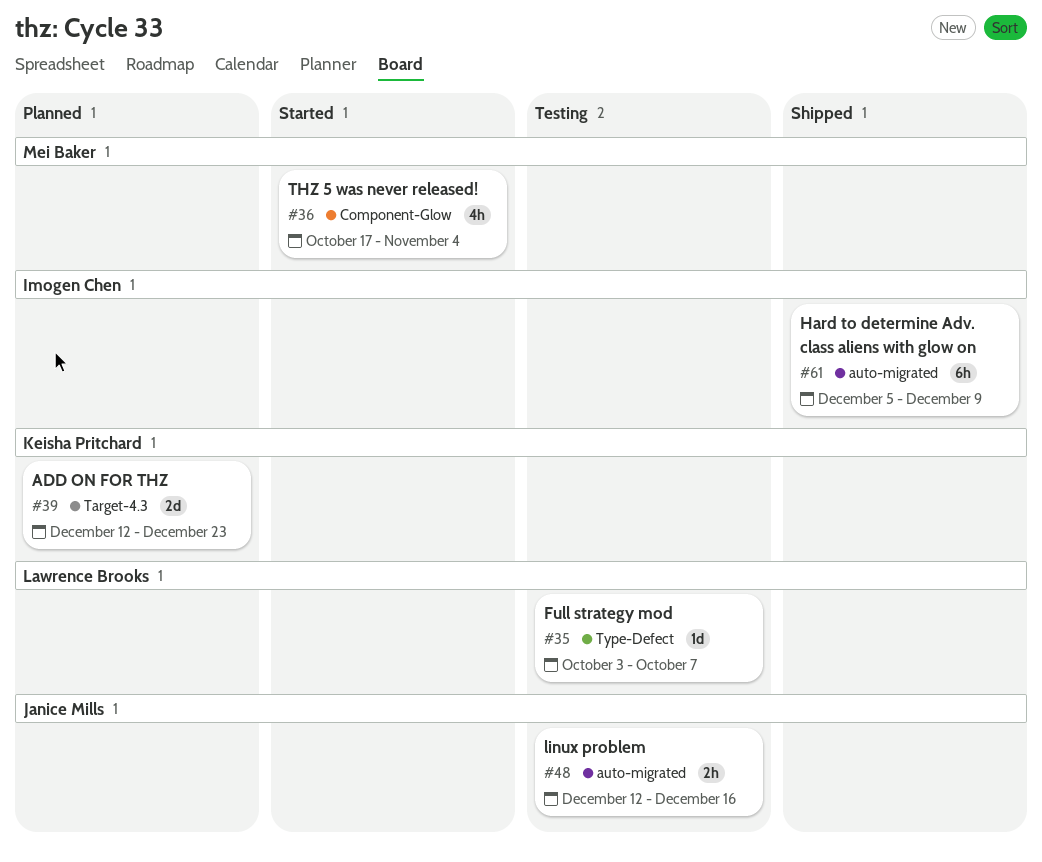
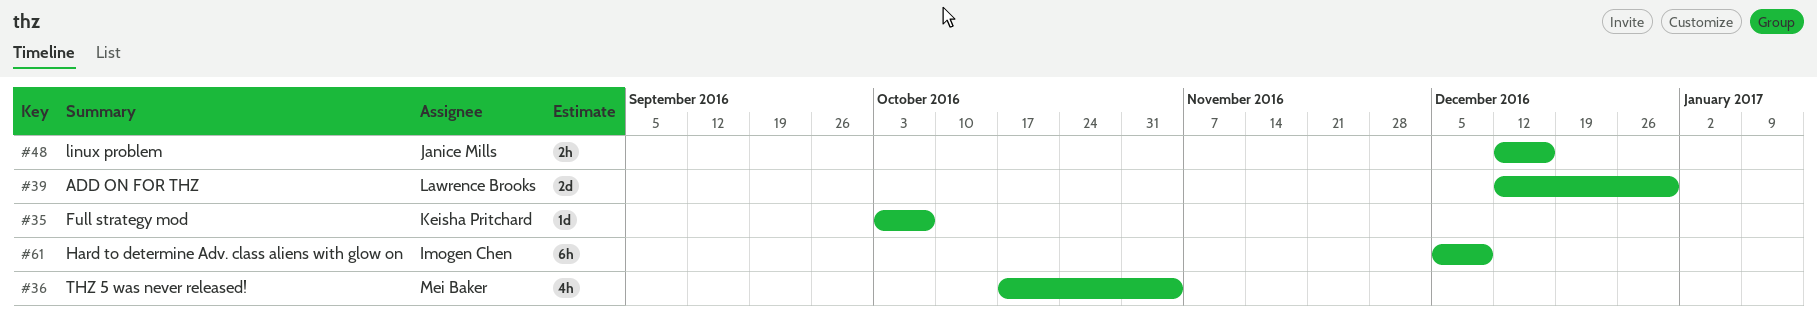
#35, owner: Lawrence Brooks -> Keisha Pritchard
#39, owner: Keisha Pritchard -> Lawrence Brooks
#39, due: Dec 23 -> Dec 30

